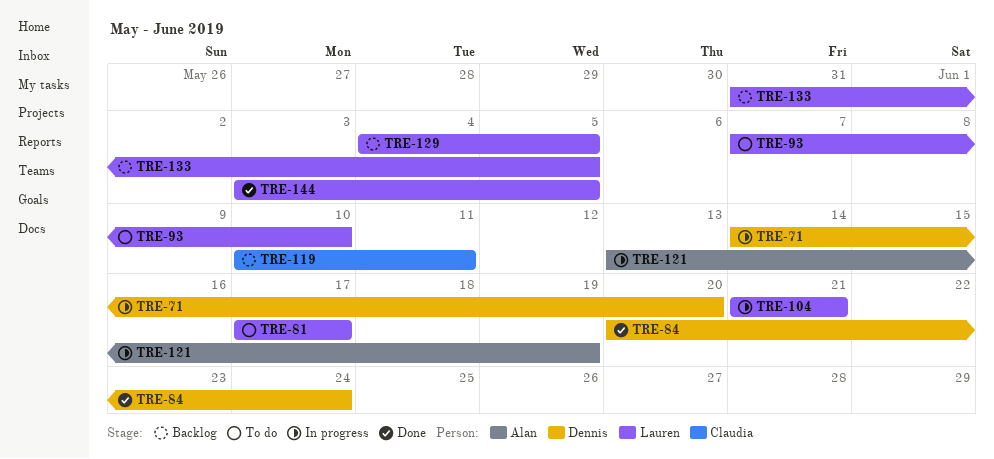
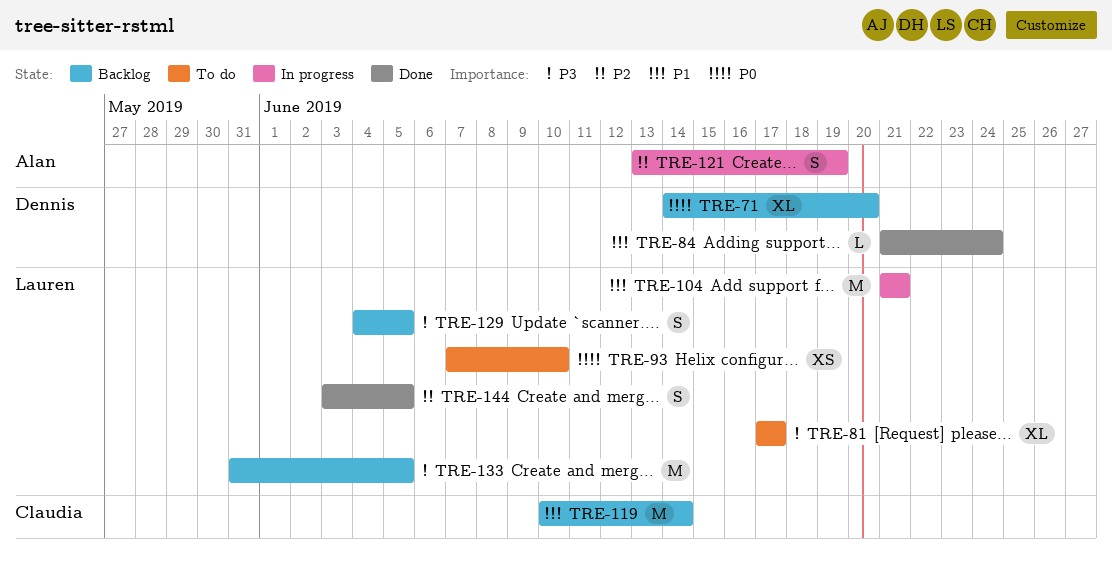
TRE-71, status: In progress -> Backlog
TRE-84, start: Jun 20 -> Jun 21
TRE-119, due: Jun 11 -> Jun 14

